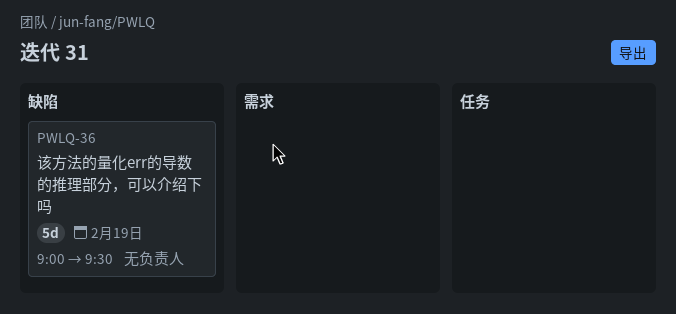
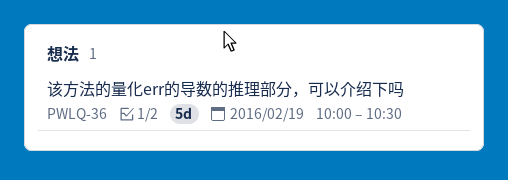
PWLQ-36, begins: 09:00 -> 10:00
PWLQ-36, ends: 09:30 -> 10:30

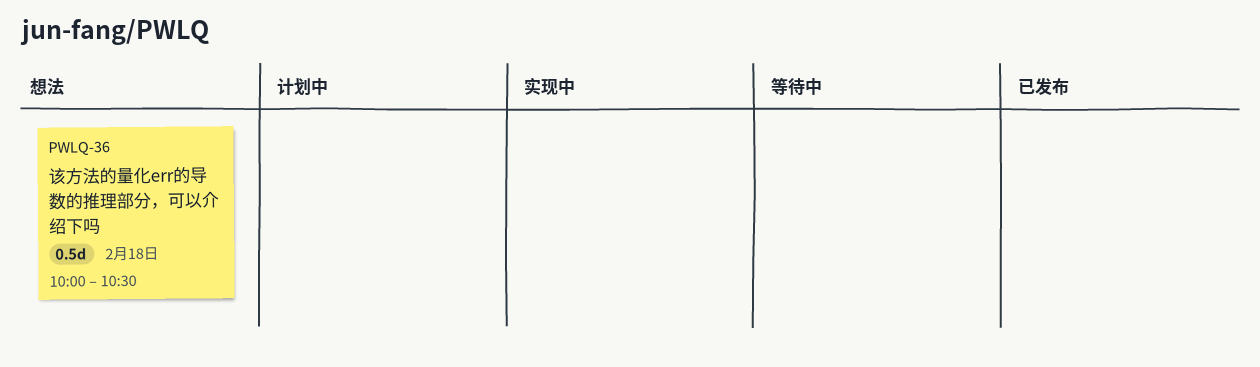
PWLQ-36, estimate: 5d -> 0.5d
PWLQ-36, day: Feb 19 -> Feb 18

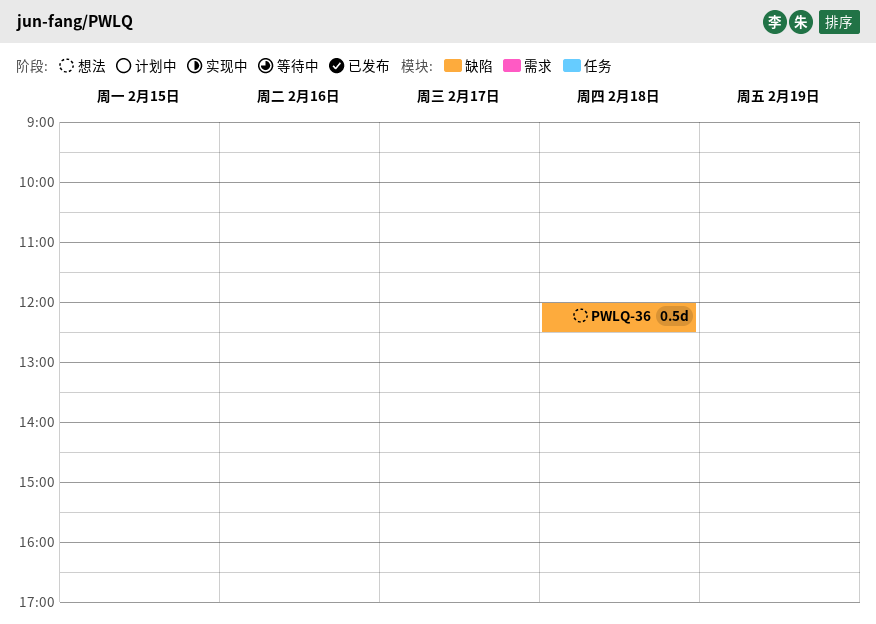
PWLQ-36, begins: 10:00 -> 12:00
PWLQ-36, ends: 10:30 -> 12:30

